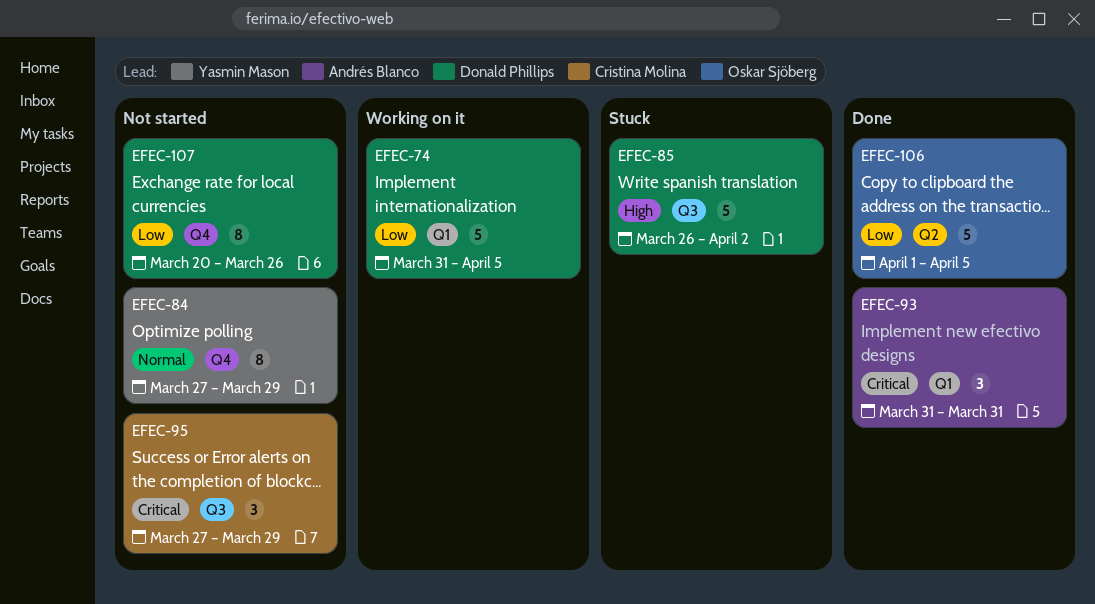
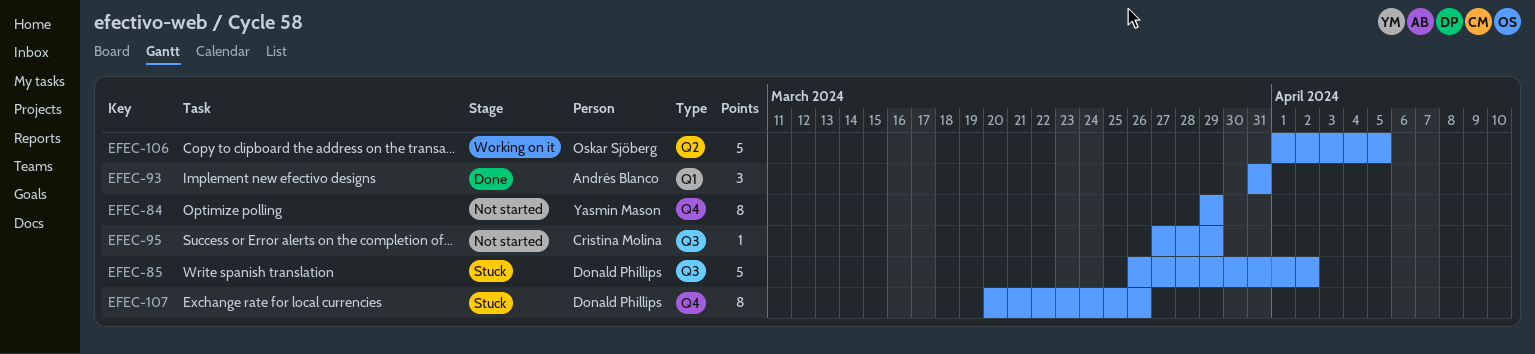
EFEC-74: present -> none
EFEC-84, start: Mar 27 -> Mar 29
EFEC-95, estimate: 3 -> 1
EFEC-106, status: Done -> Working on it
EFEC-107, status: Not started -> Stuck

